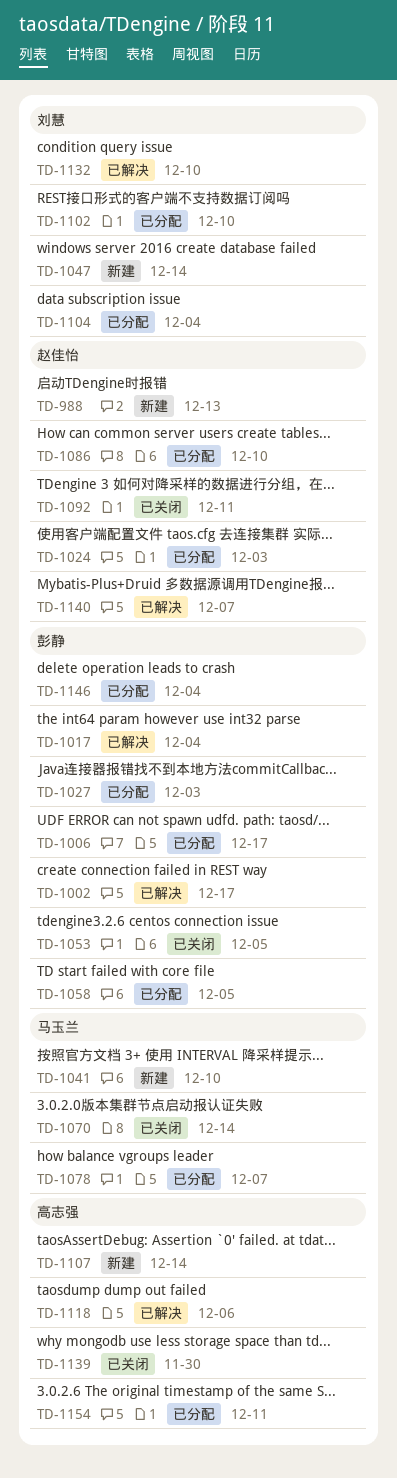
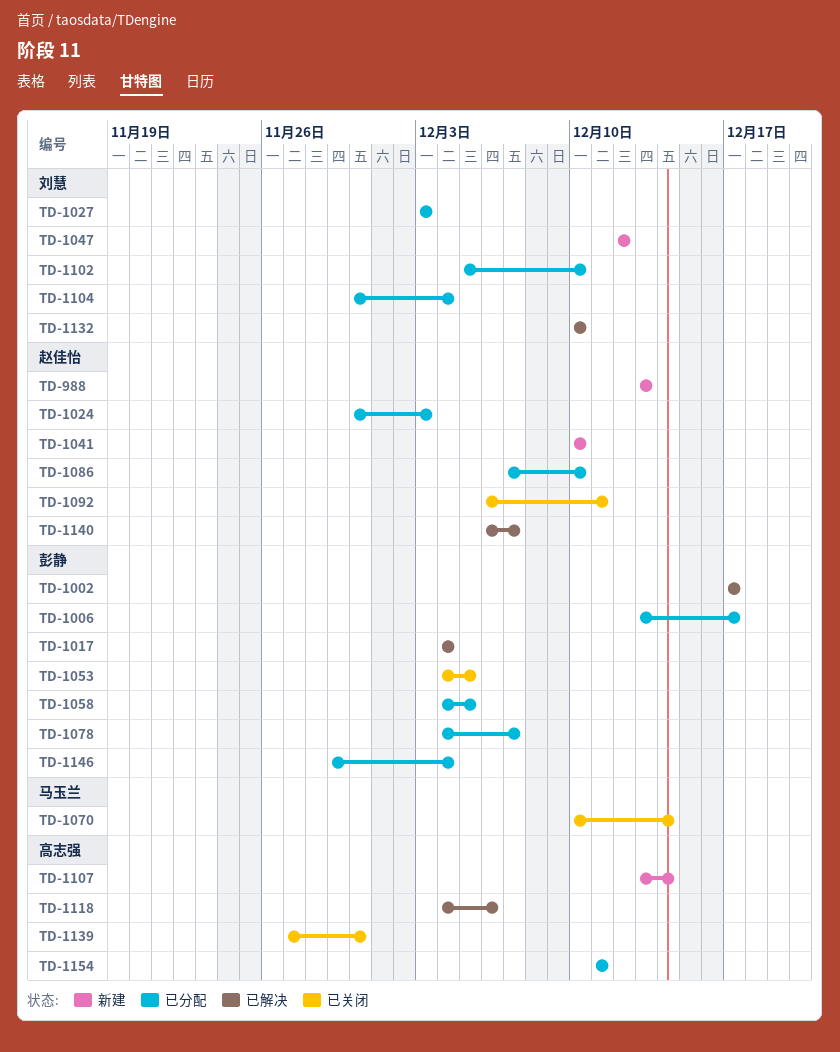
TD-1027, owner: 彭静 -> 刘慧
TD-1041, owner: 马玉兰 -> 赵佳怡
TD-1047, due: Dec 14 -> Dec 12
TD-1078, owner: 马玉兰 -> 彭静

